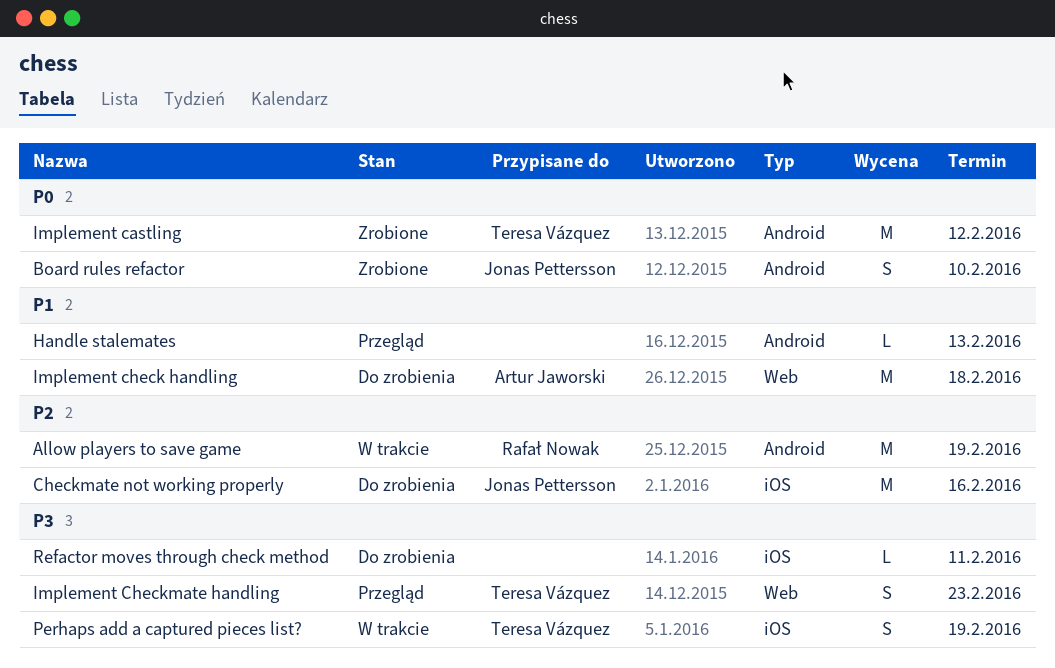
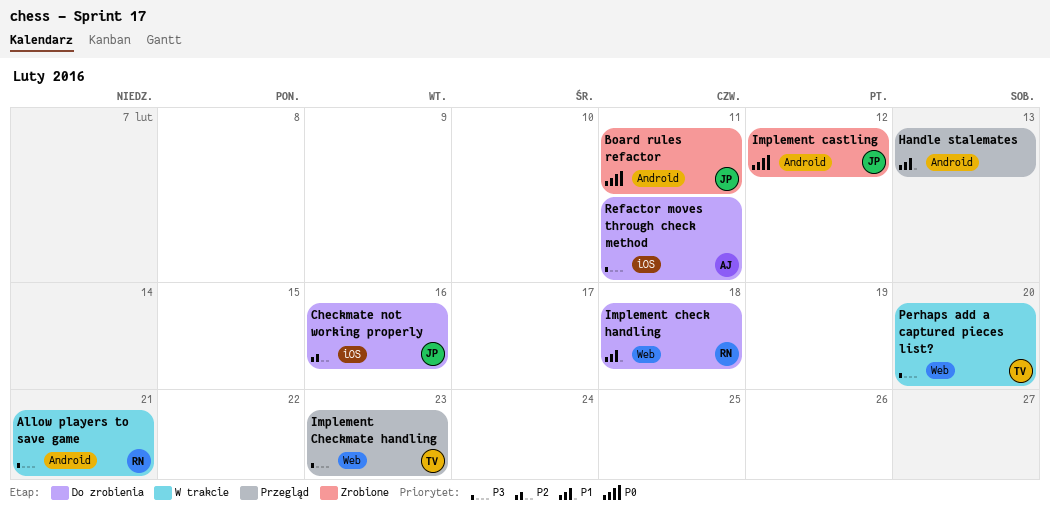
Allow players to save game, priority: P2 -> P3
Allow players to save game, due: Feb 19 -> Feb 21
Board rules refactor, due: Feb 10 -> Feb 11
Implement castling, owner: Teresa Vázquez -> Jonas Pettersson
Implement check handling, owner: Artur Jaworski -> Rafał Nowak
Perhaps add a captured pieces list?, label: iOS -> Web
Perhaps add a captured pieces list?, due: Feb 19 -> Feb 20
Refactor moves through check method, owner: none -> Artur Jaworski

